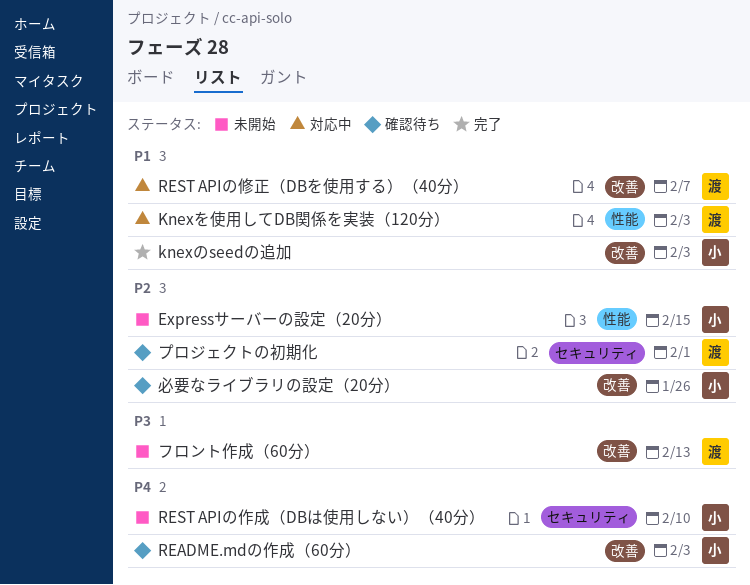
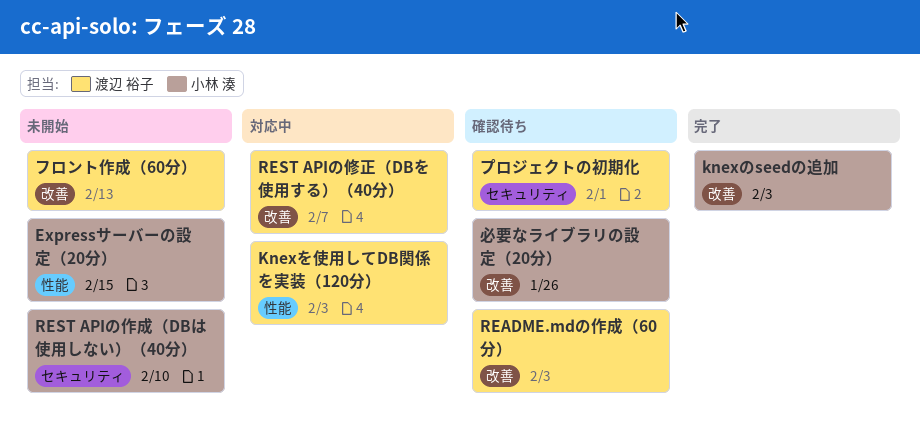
README.mdの作成（60分）, owner: 小林 湊 -> 渡辺 裕子

